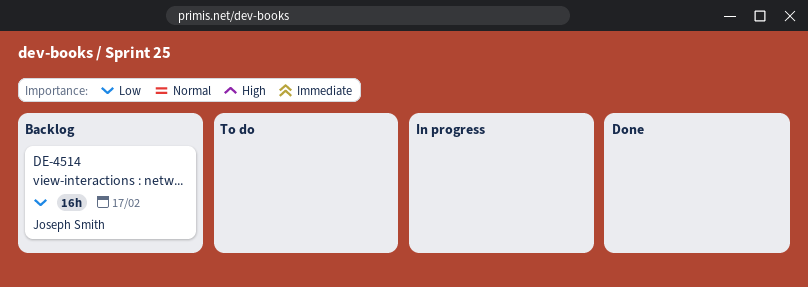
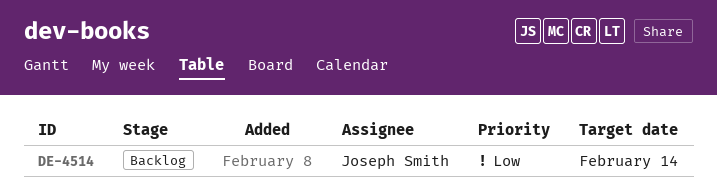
DE-4514, due: Feb 17 -> Feb 14

